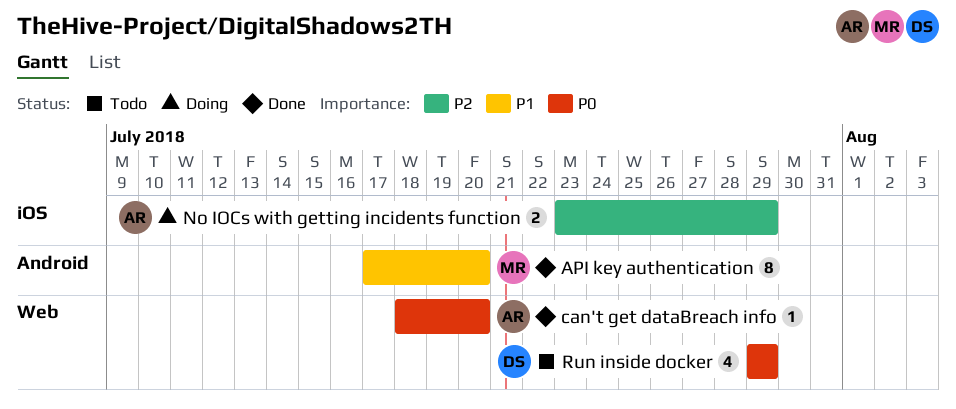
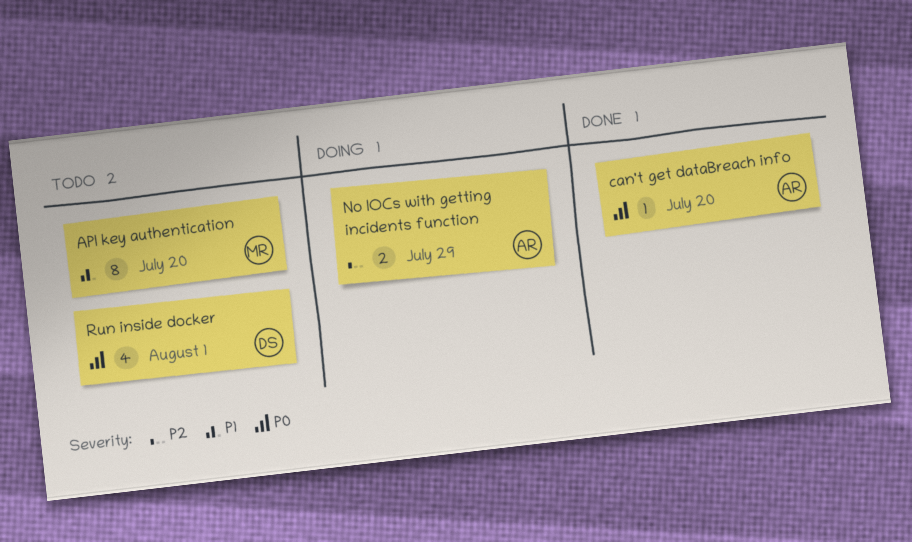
API key authentication, status: Done -> Todo
Run inside docker, due: Jul 29 -> Aug 1

